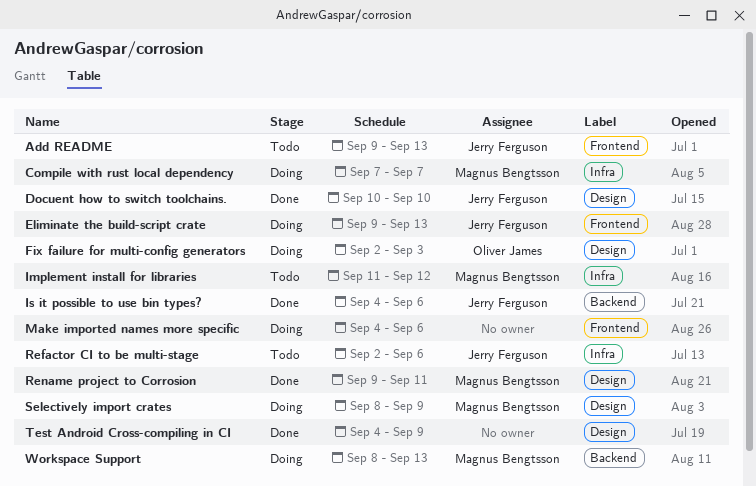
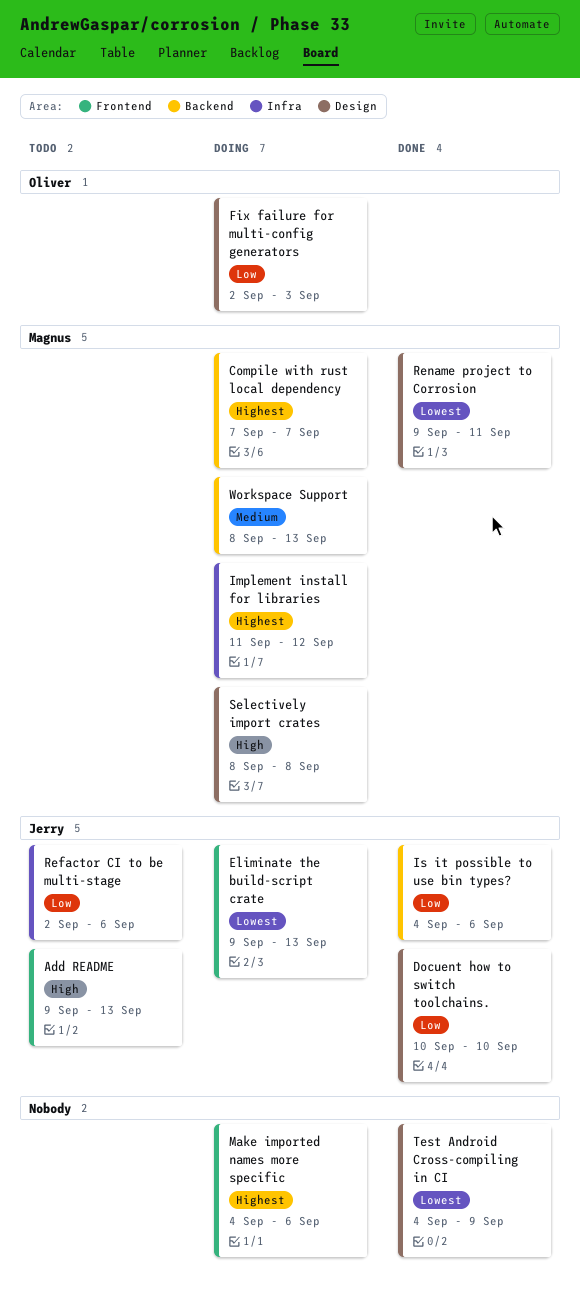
Compile with rust local dependency, label: Infra -> Backend
Implement install for libraries, status: Todo -> Doing
Selectively import crates, due: Sep 9 -> Sep 8

